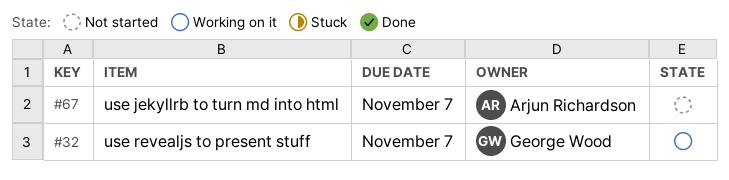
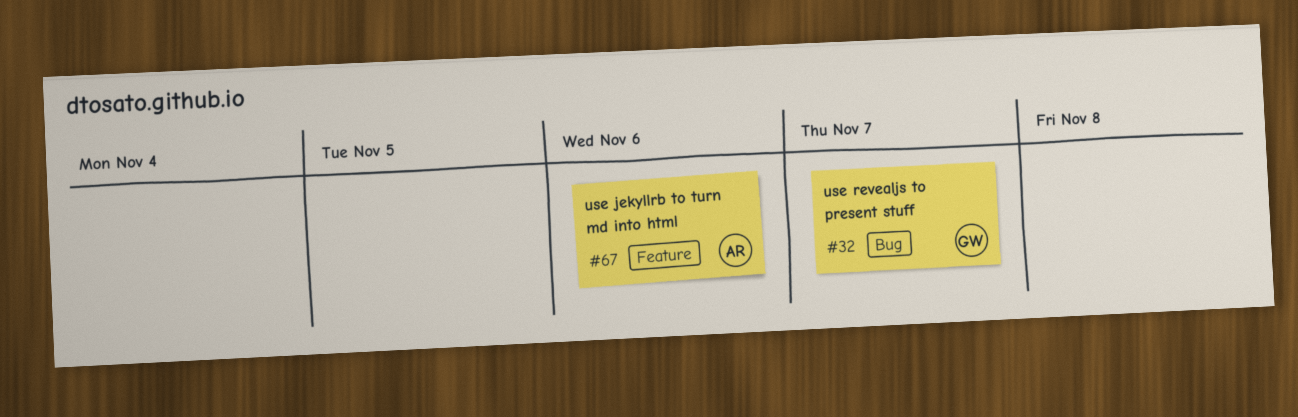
#67, due: Nov 7 -> Nov 6

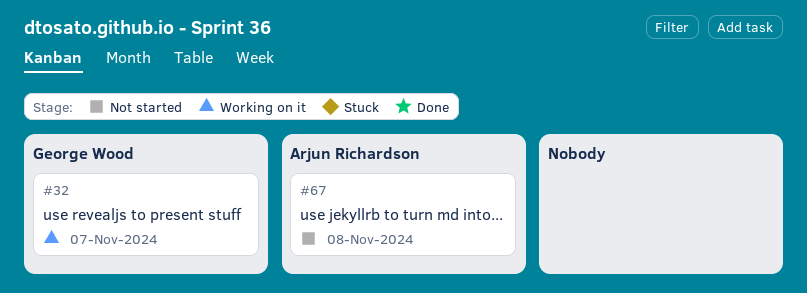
#67, due: Nov 6 -> Nov 8

